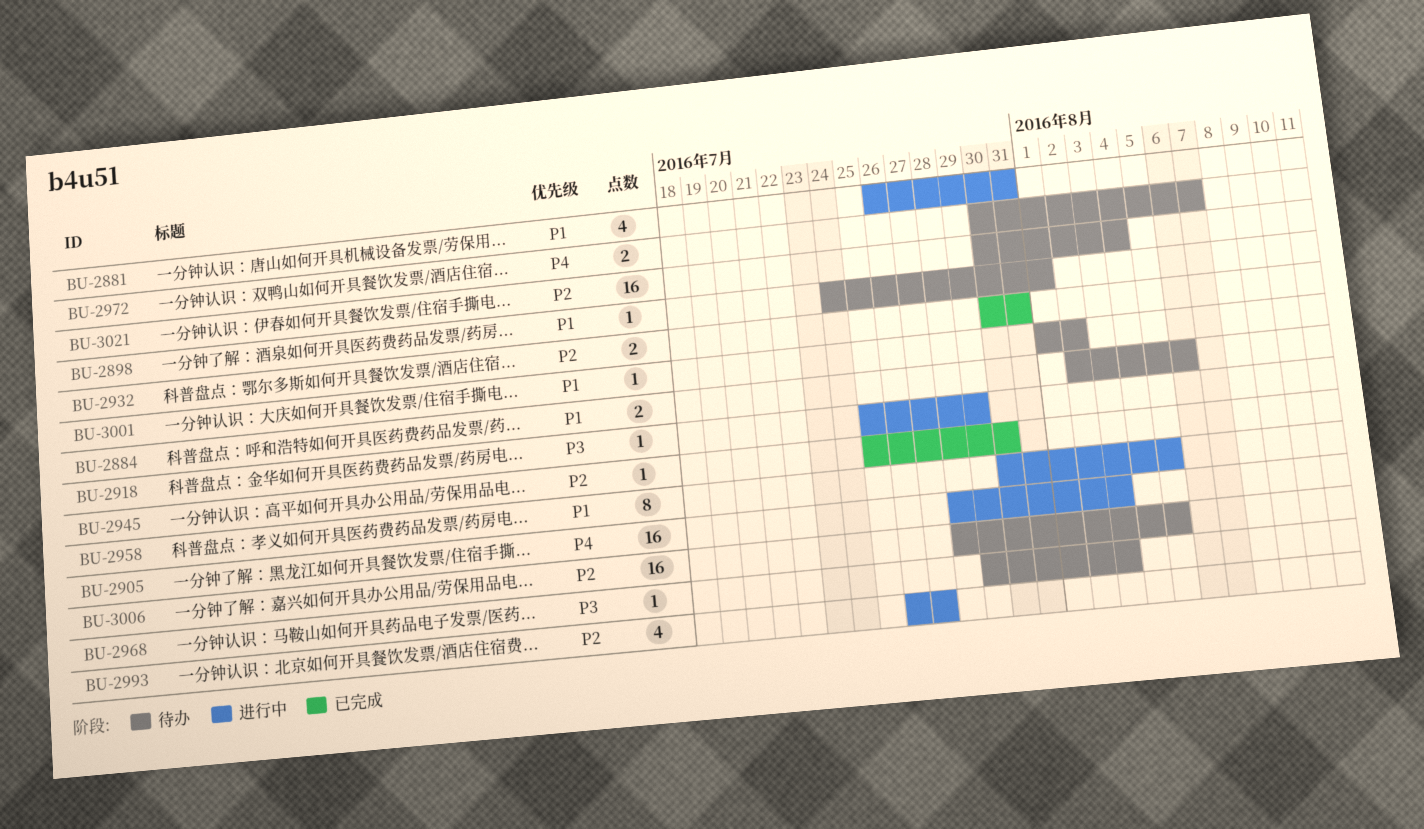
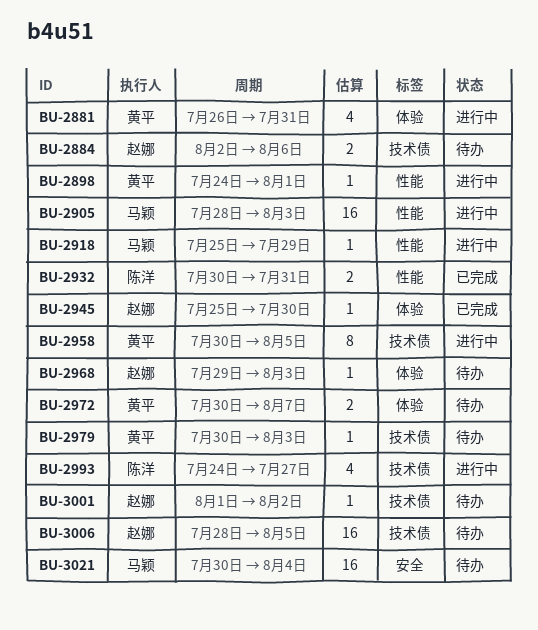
BU-2898, status: 待办 -> 进行中
BU-2979: none -> present
BU-2993, start: Jul 26 -> Jul 24

